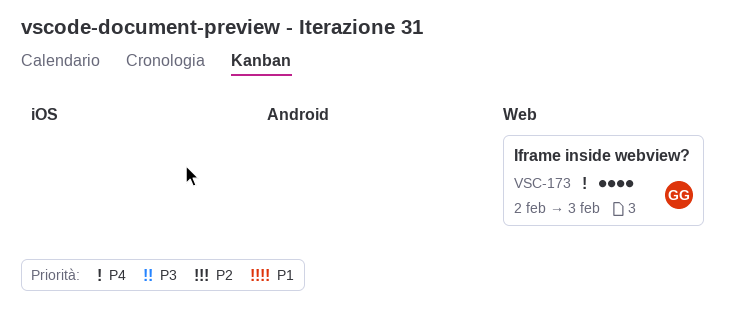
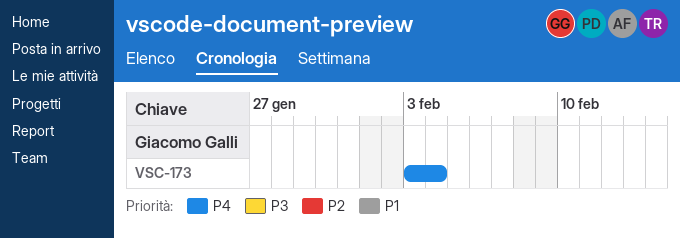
VSC-173, start: Feb 2 -> Feb 3
VSC-173, due: Feb 3 -> Feb 4

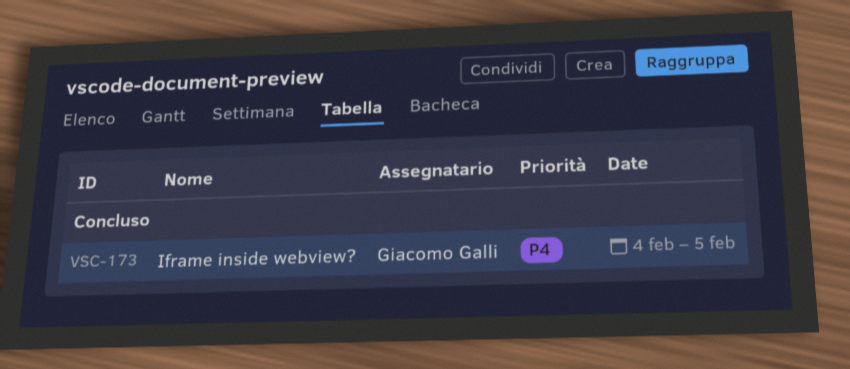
VSC-173, start: Feb 3 -> Feb 4
VSC-173, due: Feb 4 -> Feb 5

